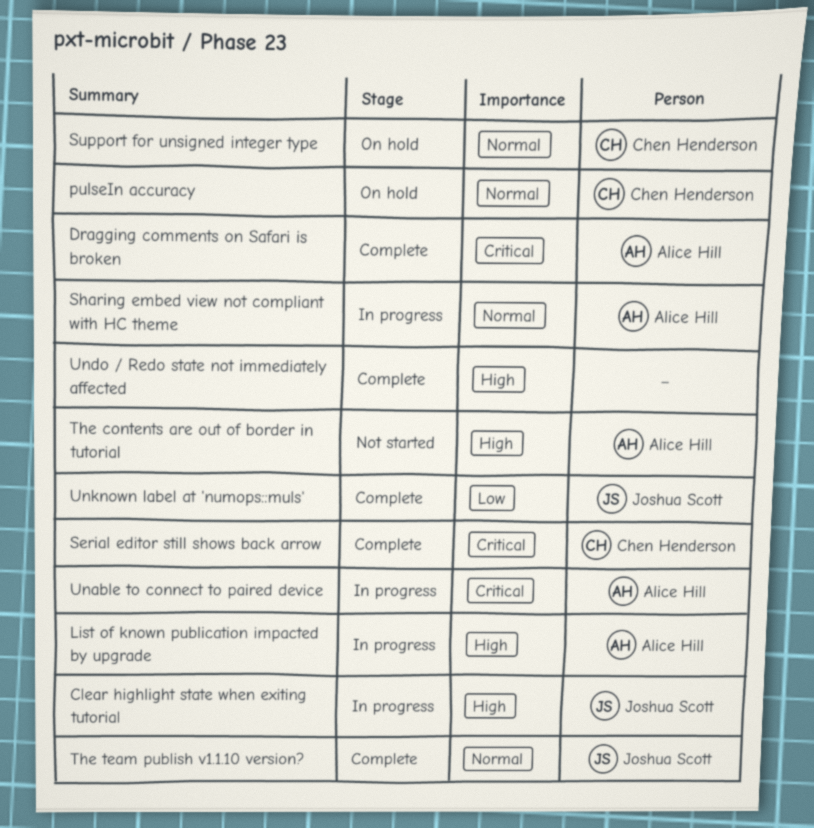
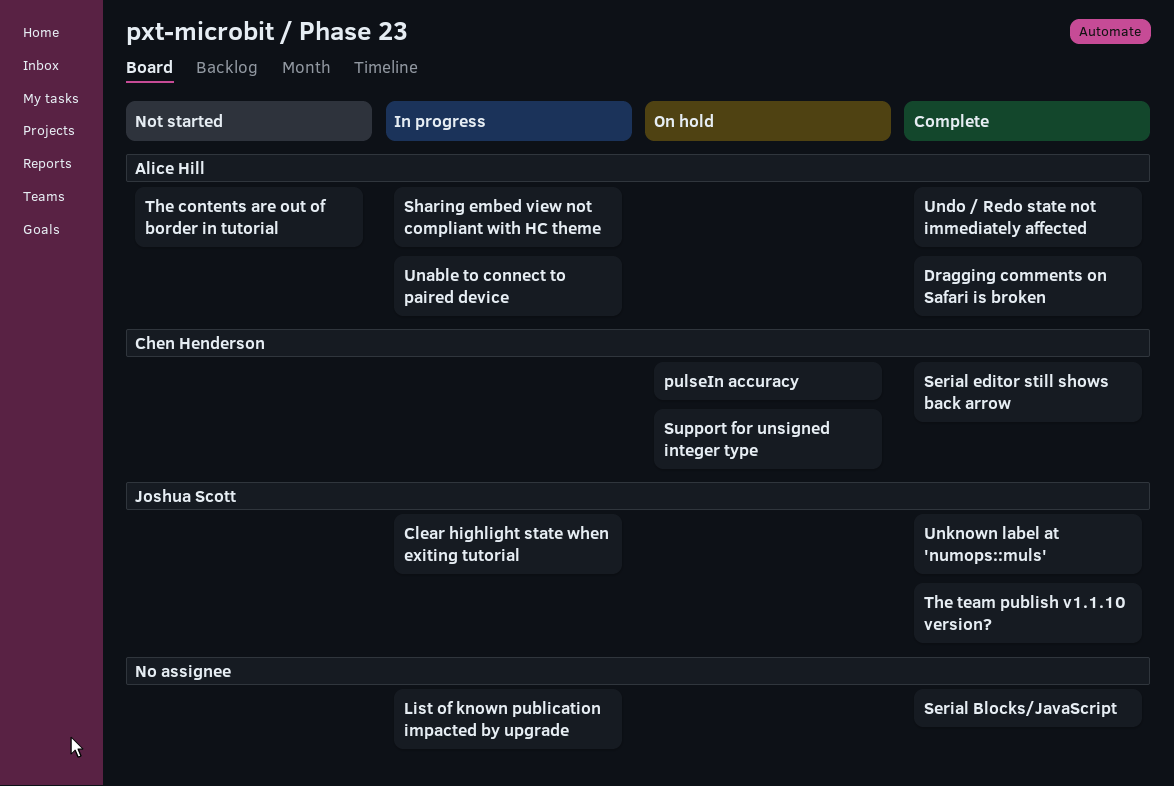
List of known publication impacted by upgrade, owner: Alice Hill -> none
Serial Blocks/JavaScript: none -> present
Undo / Redo state not immediately affected, owner: none -> Alice Hill

